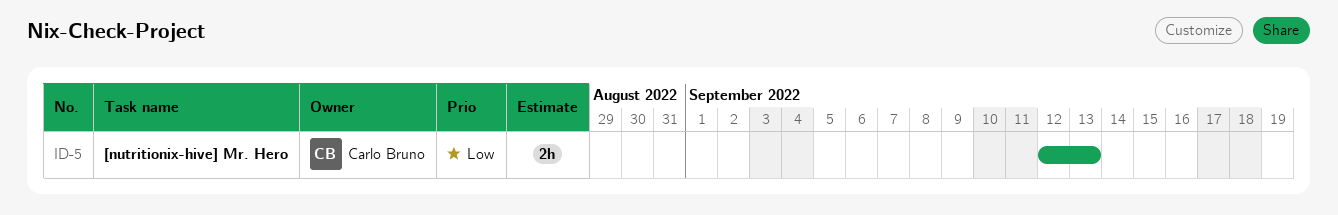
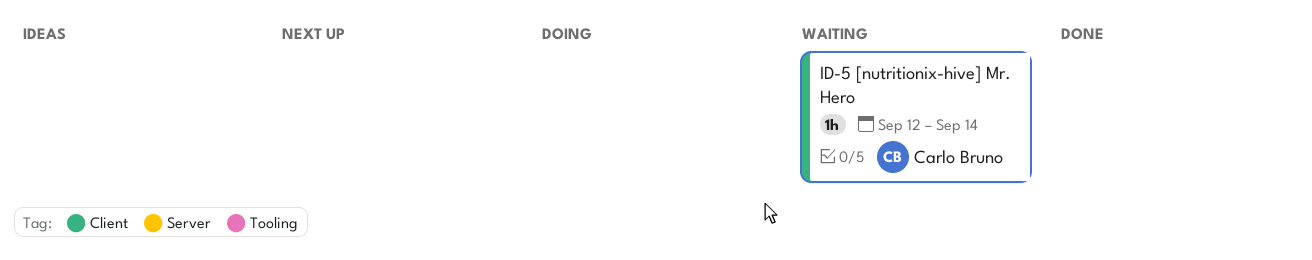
ID-5, estimate: 2h -> 1h
ID-5, due: Sep 13 -> Sep 14

